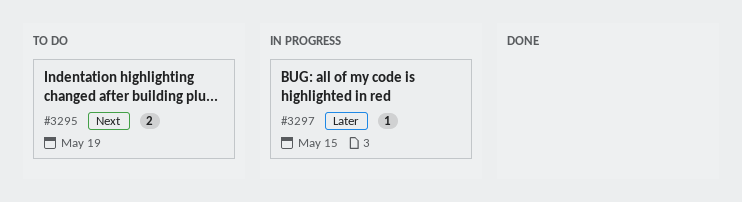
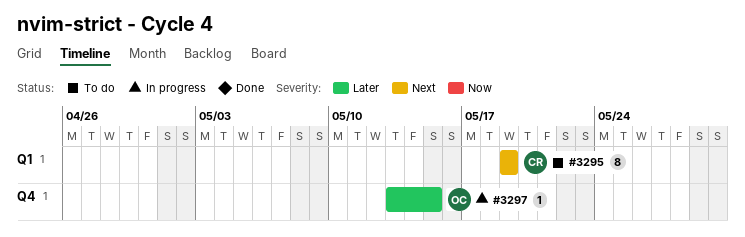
#3295, estimate: 2 -> 8

